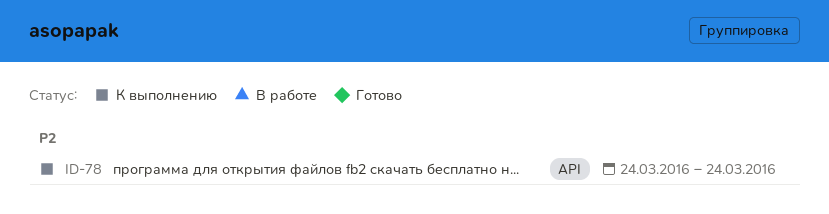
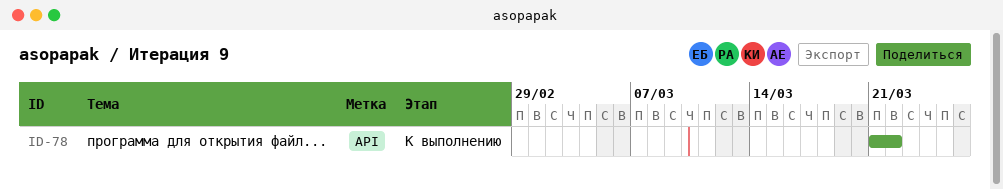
ID-78, start: Mar 24 -> Mar 21
ID-78, due: Mar 24 -> Mar 22

